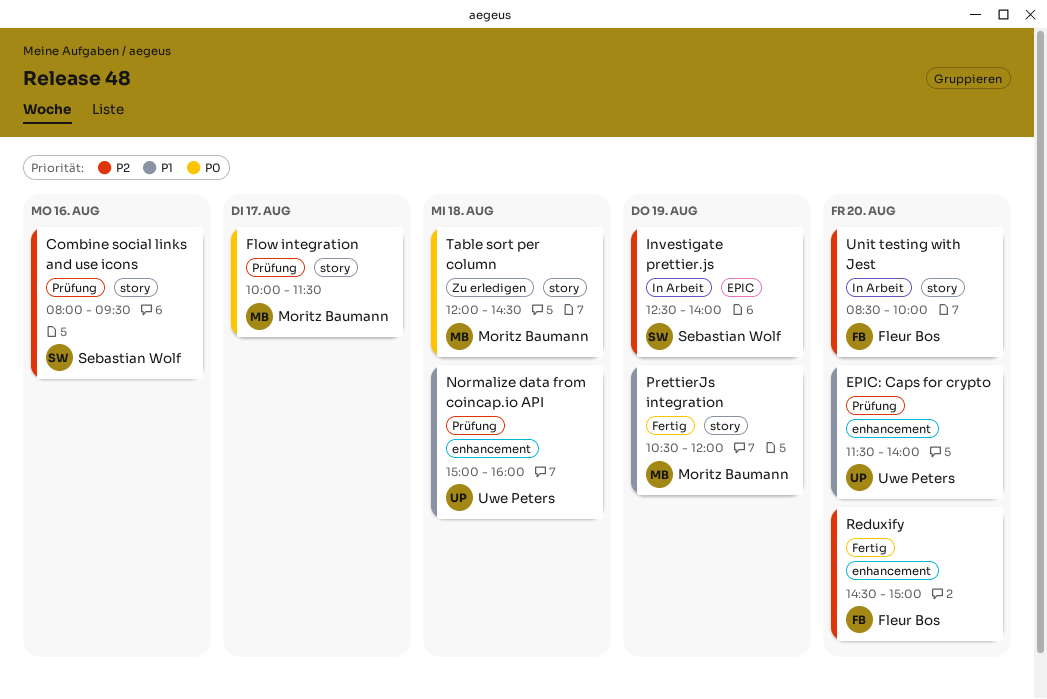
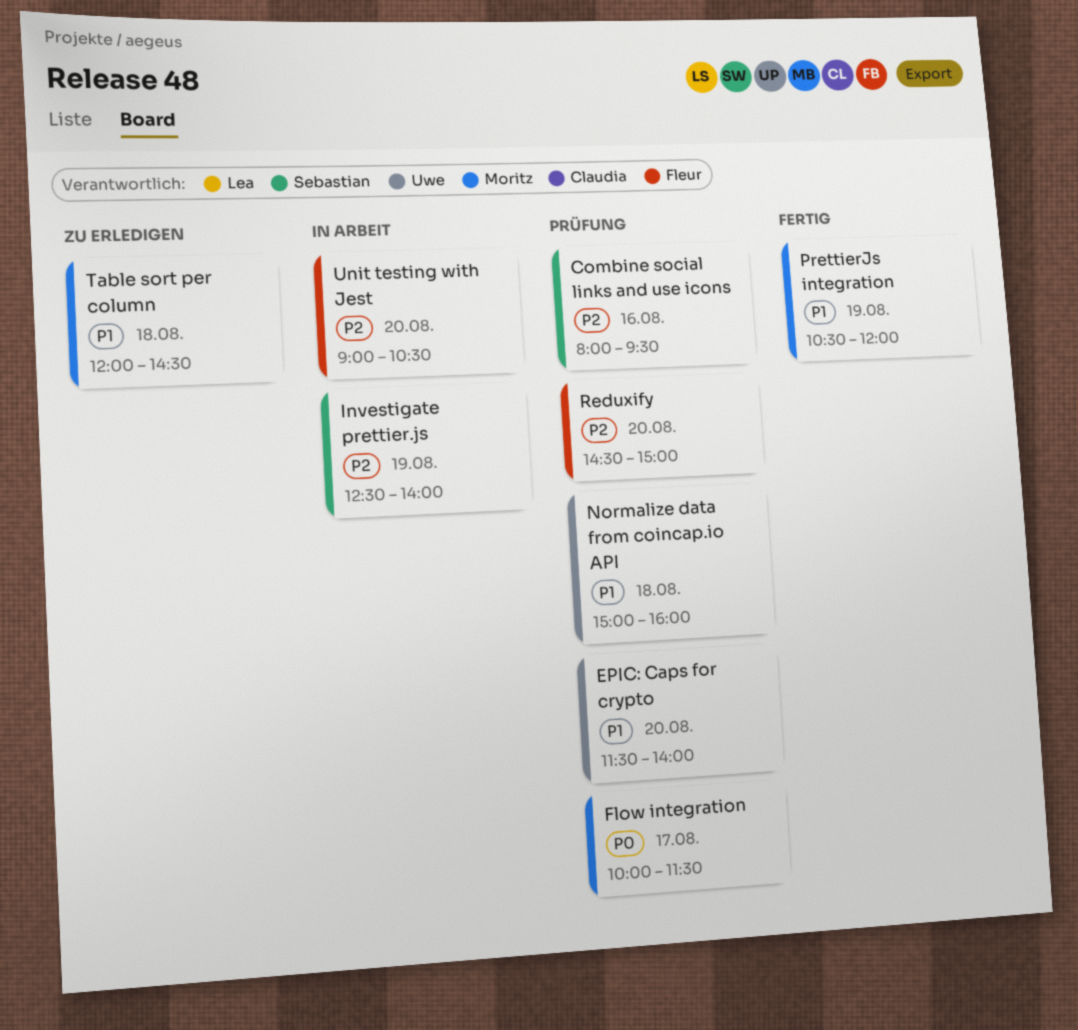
Reduxify, status: Fertig -> Prüfung
Table sort per column, priority: P0 -> P1
Unit testing with Jest, begins: 08:30 -> 09:00
Unit testing with Jest, ends: 10:00 -> 10:30

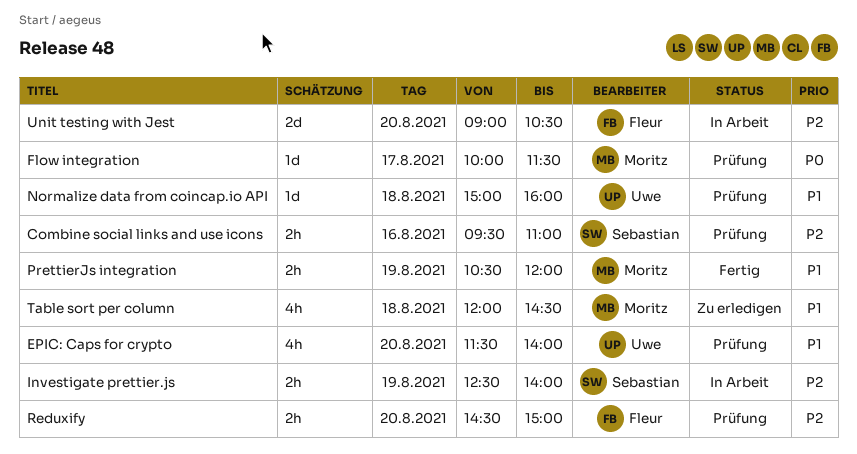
Combine social links and use icons, begins: 08:00 -> 09:30
Combine social links and use icons, ends: 09:30 -> 11:00

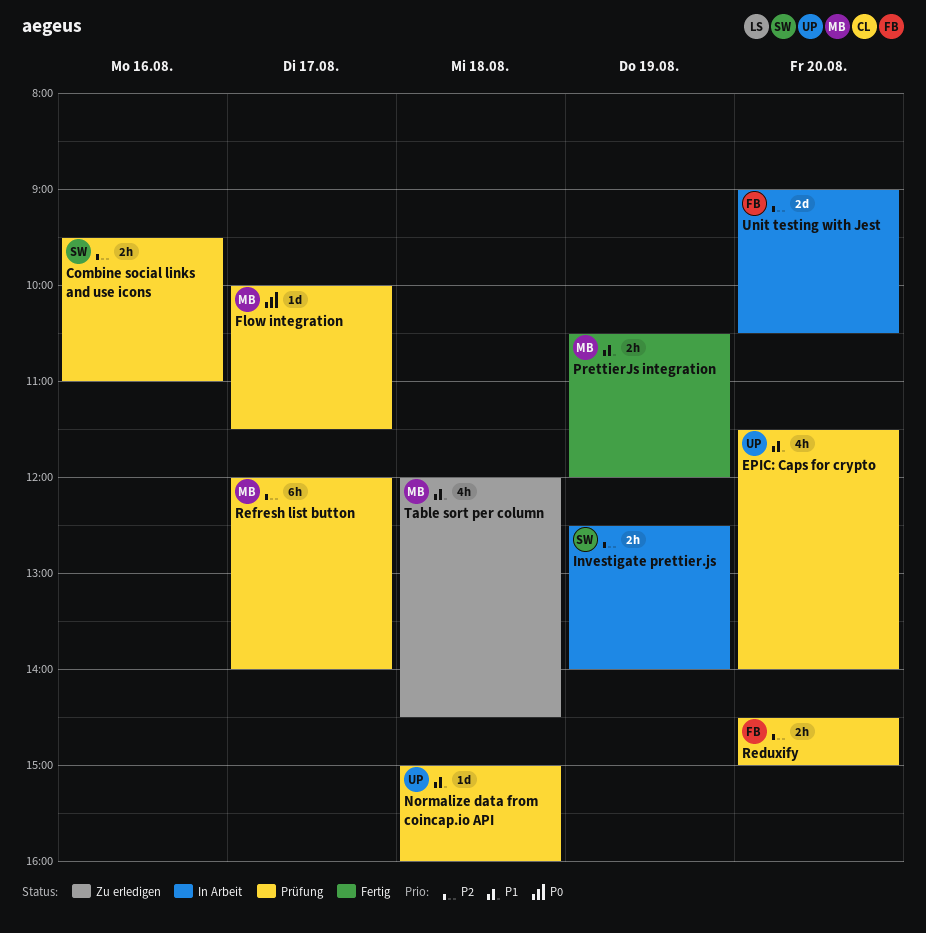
Refresh list button: none -> present

